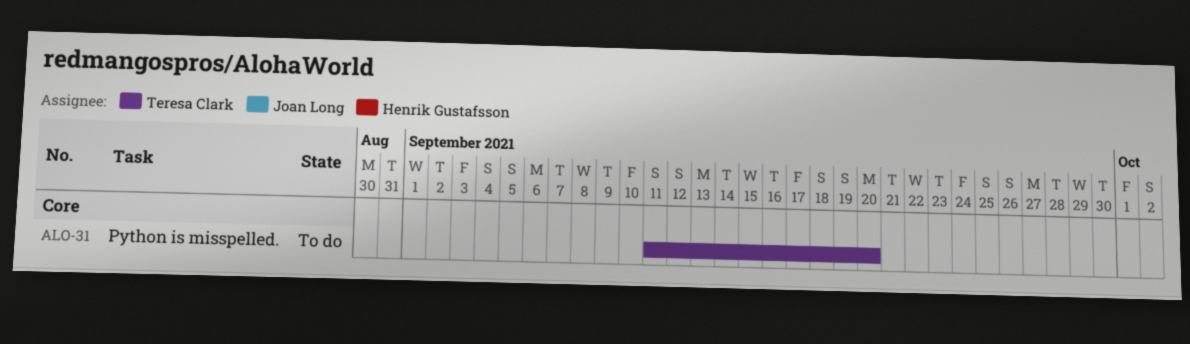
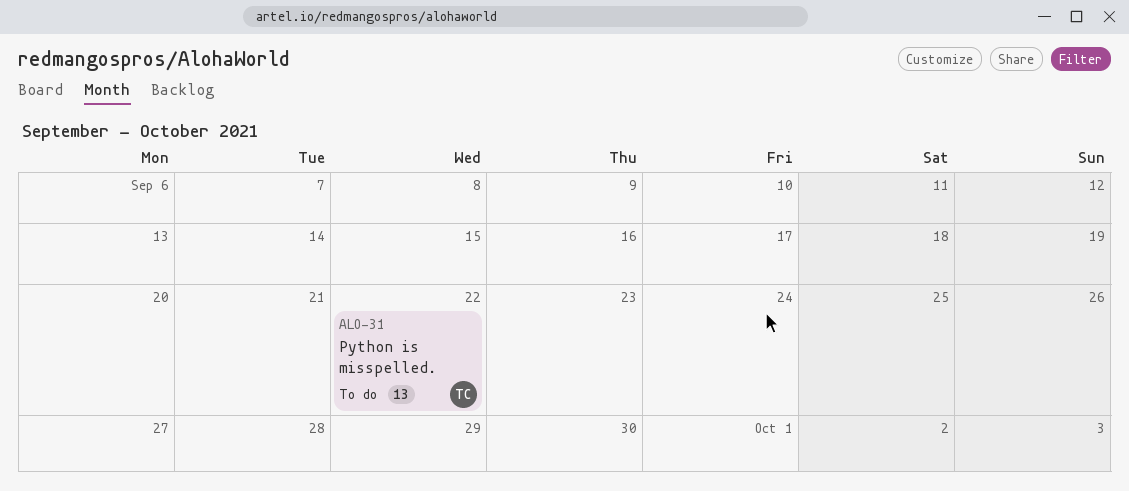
ALO-31, due: Sep 20 -> Sep 22

